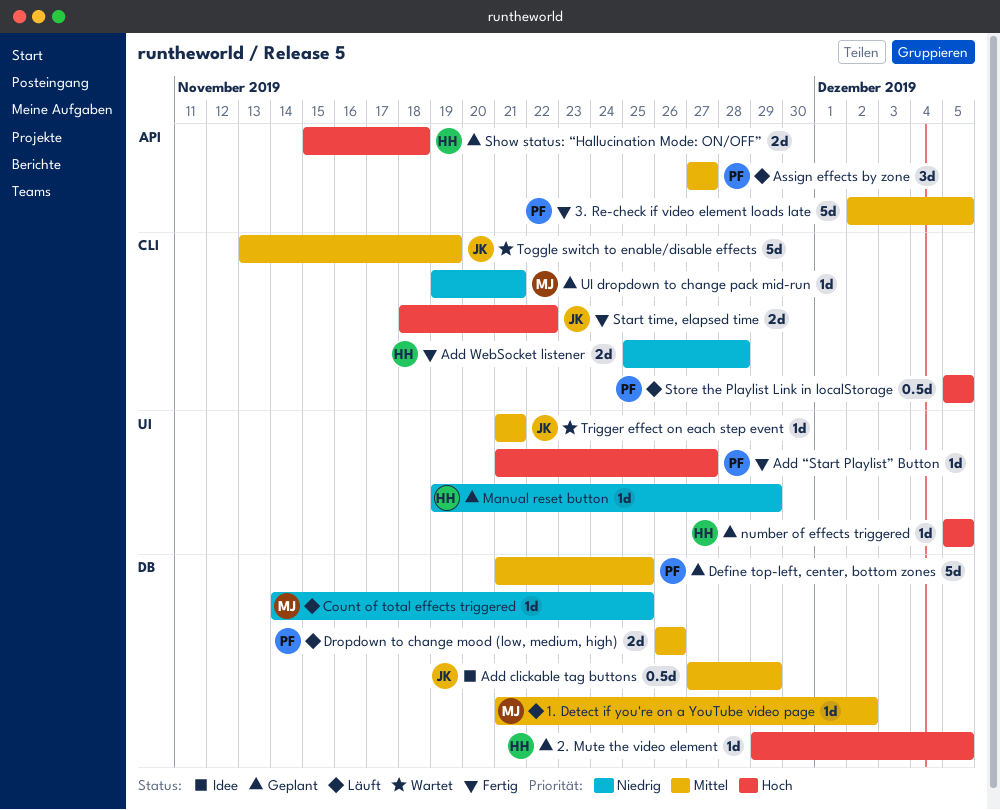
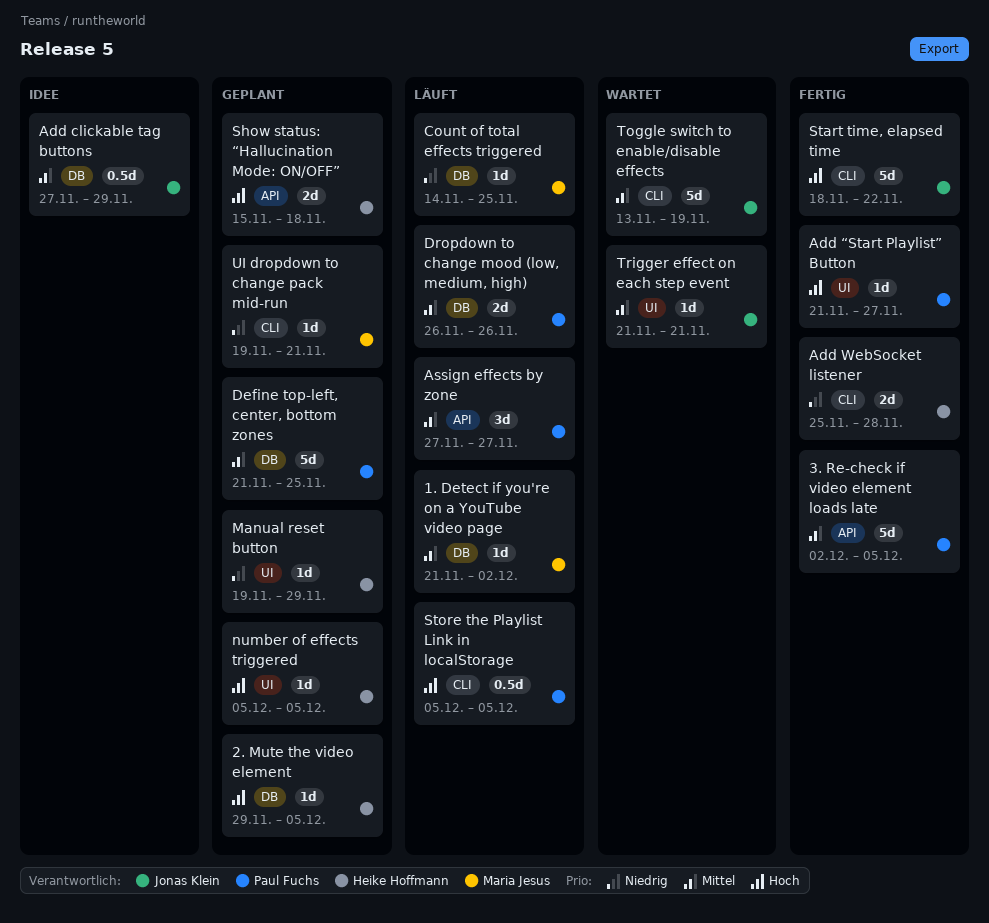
Start time, elapsed time, estimate: 2d -> 5d

